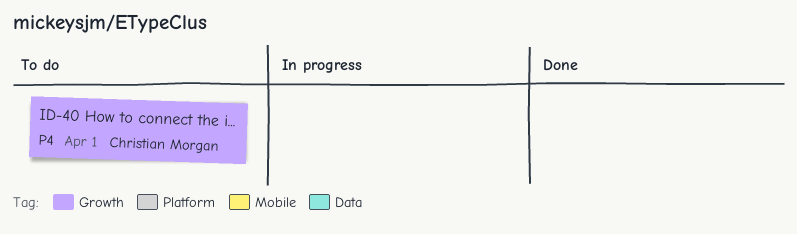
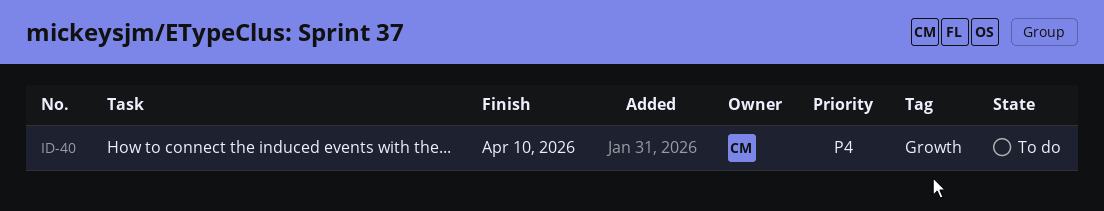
ID-40, due: Apr 1 -> Apr 10

